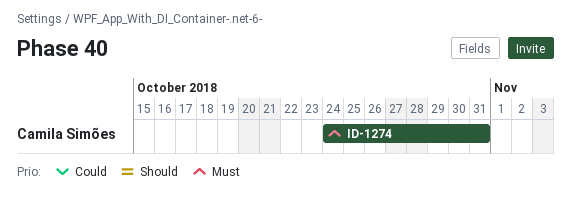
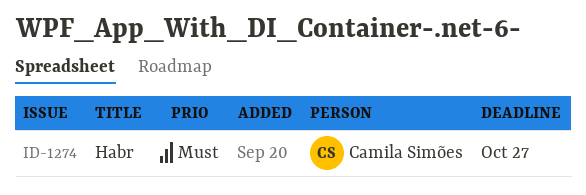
ID-1274, due: Oct 31 -> Oct 27

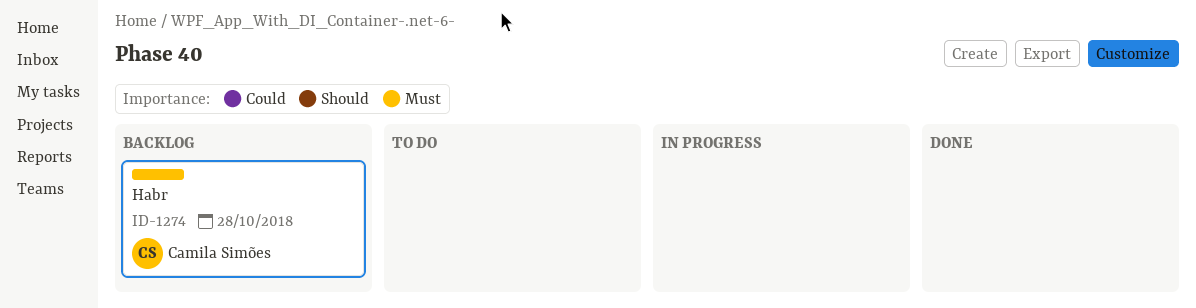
ID-1274, due: Oct 27 -> Oct 28

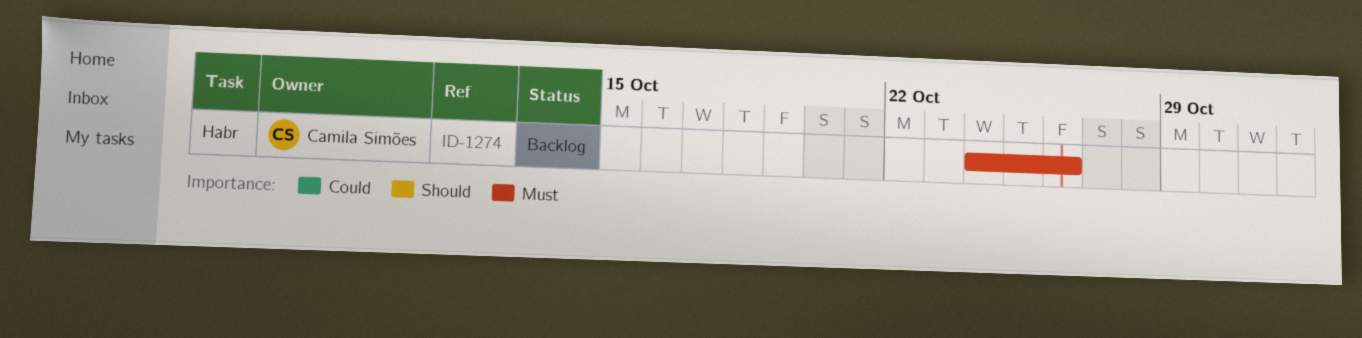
ID-1274, due: Oct 28 -> Oct 26

